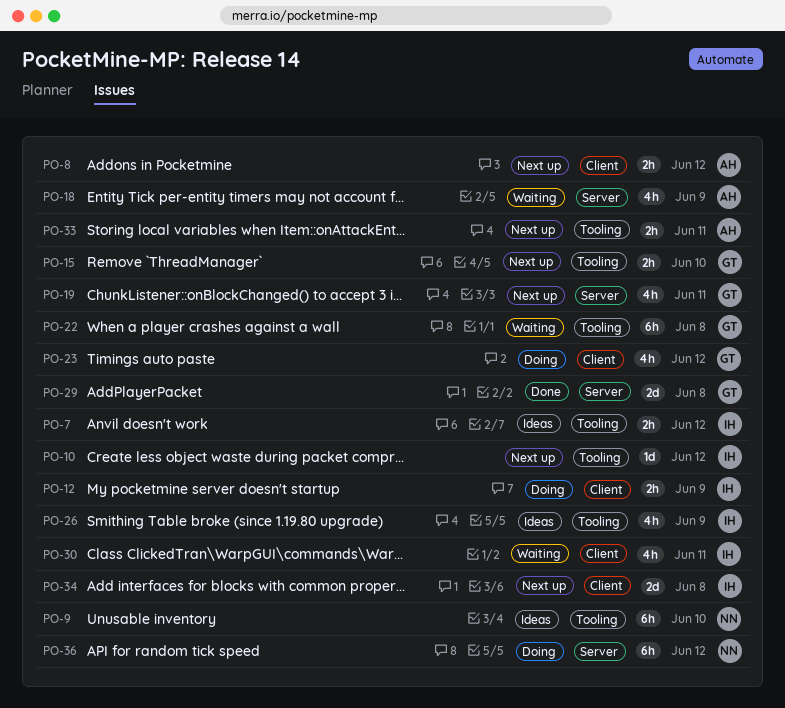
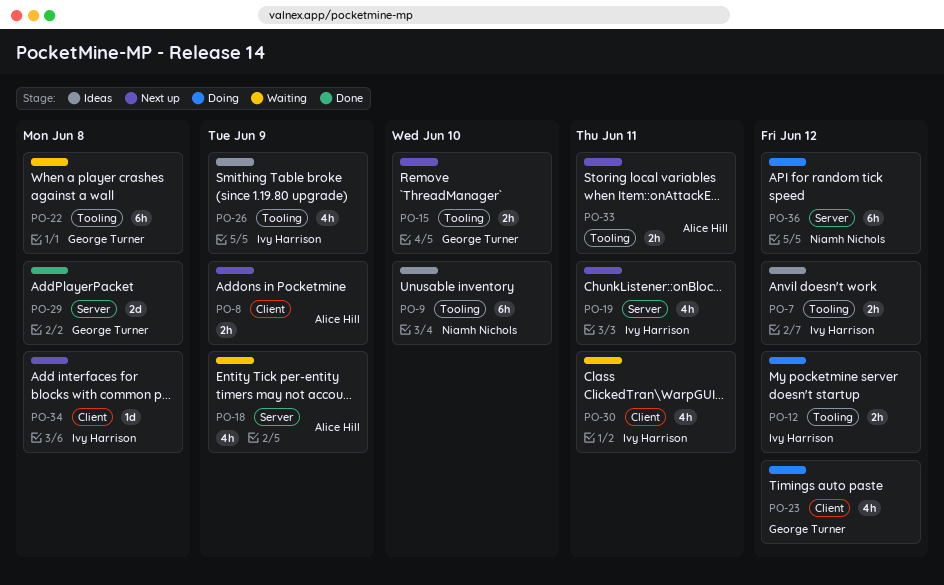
PO-8, due: Jun 12 -> Jun 9
PO-10: present -> none
PO-12, label: Client -> Tooling
PO-12, due: Jun 9 -> Jun 12
PO-19, owner: George Turner -> Ivy Harrison
PO-34, estimate: 2d -> 1d

